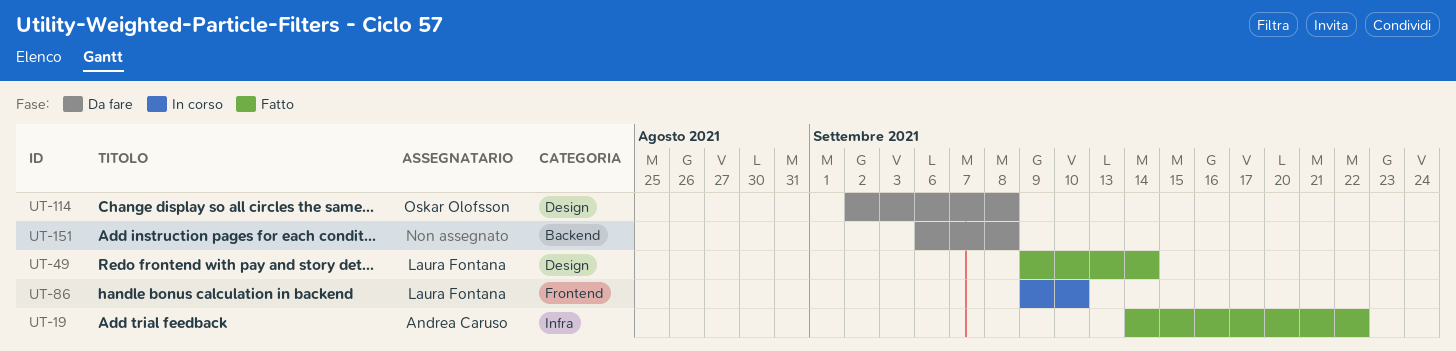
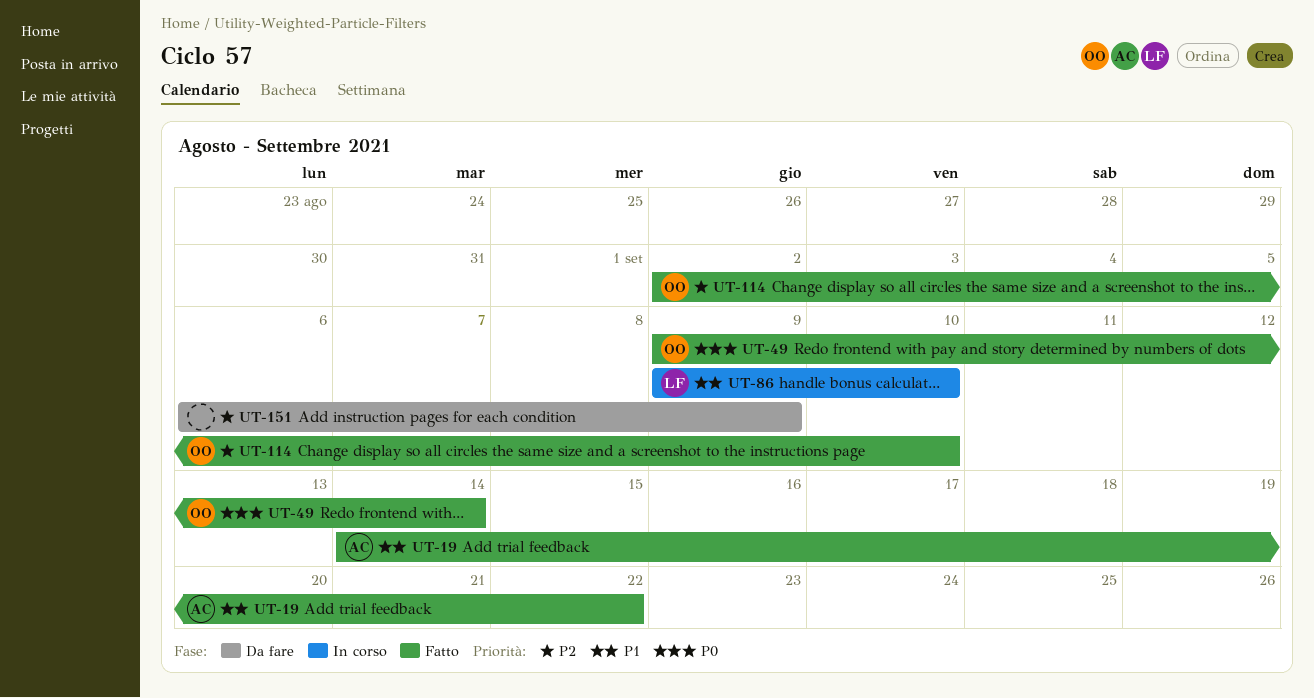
UT-49, owner: Laura Fontana -> Oskar Olofsson
UT-114, status: Da fare -> Fatto
UT-114, due: Sep 8 -> Sep 10
UT-151, due: Sep 8 -> Sep 9

